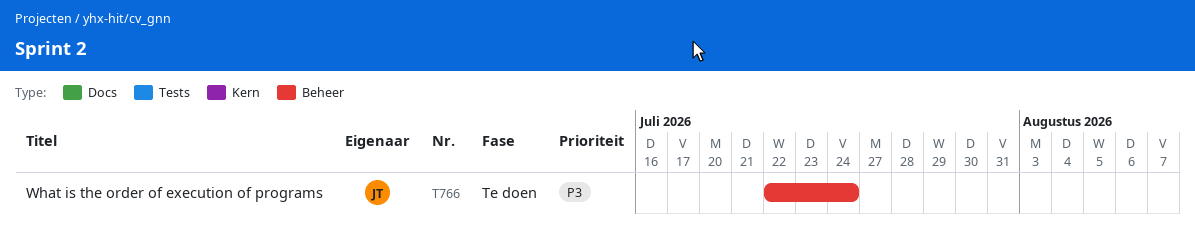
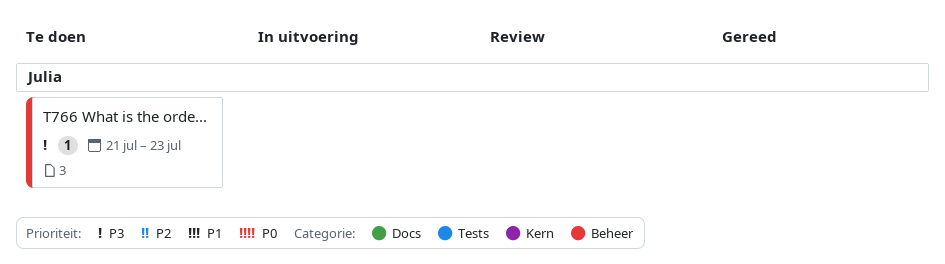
T766, start: Jul 22 -> Jul 21
T766, due: Jul 24 -> Jul 23

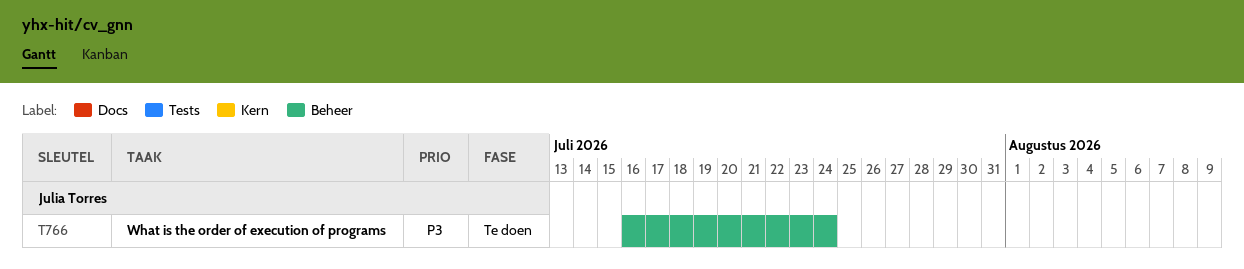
T766, start: Jul 21 -> Jul 16
T766, due: Jul 23 -> Jul 24

